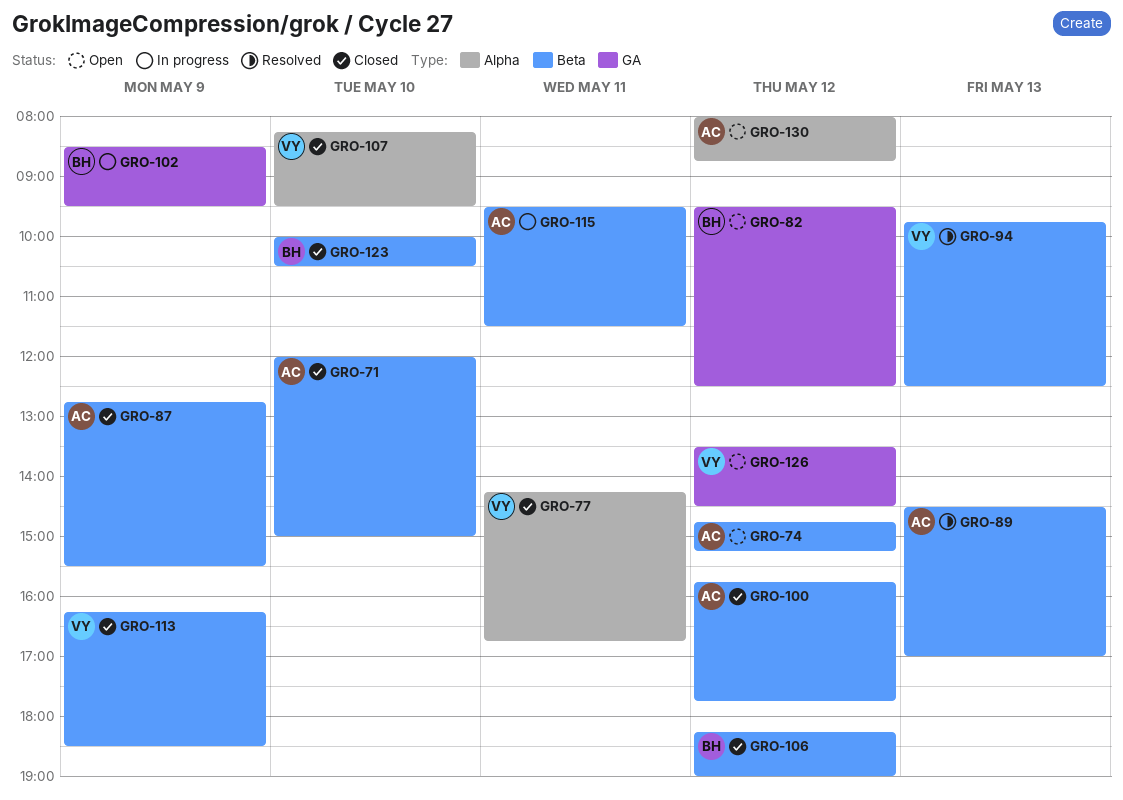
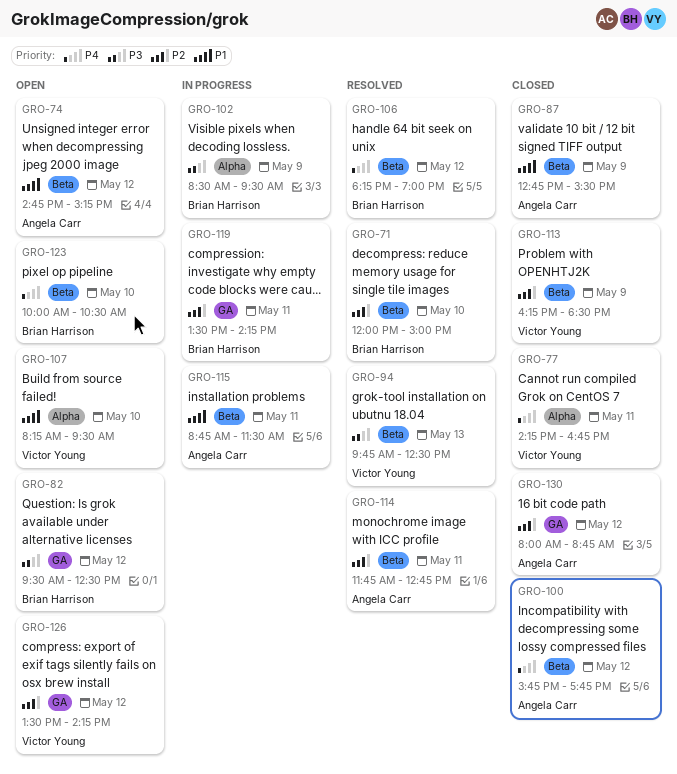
GRO-71, status: Closed -> Resolved
GRO-71, owner: Angela Carr -> Brian Harrison
GRO-89: present -> none
GRO-102, label: GA -> Alpha
GRO-106, status: Closed -> Resolved
GRO-107, status: Closed -> Open
GRO-114: none -> present
GRO-115, begins: 09:30 -> 08:45
GRO-119: none -> present
GRO-123, status: Closed -> Open
GRO-126, ends: 14:30 -> 14:15
GRO-130, status: Open -> Closed
GRO-130, label: Alpha -> GA

